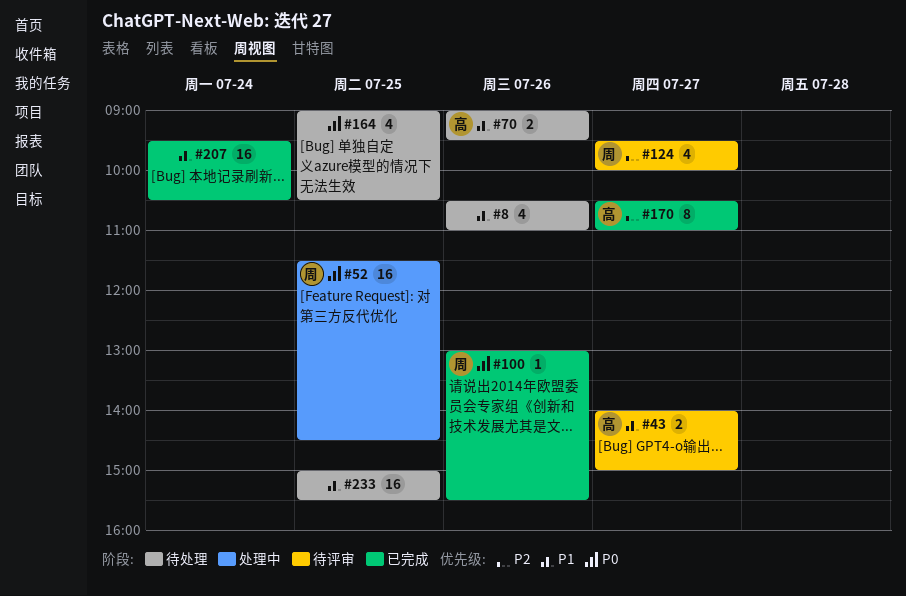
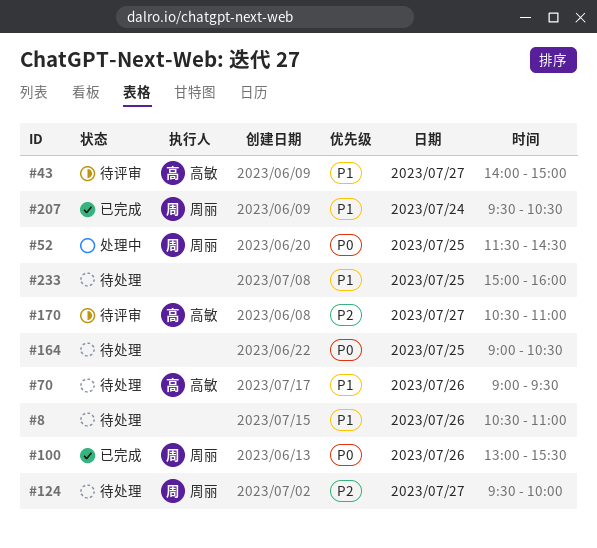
#124, status: 待评审 -> 待处理
#170, status: 已完成 -> 待评审
#207, owner: none -> 周丽
#233, ends: 15:30 -> 16:00

